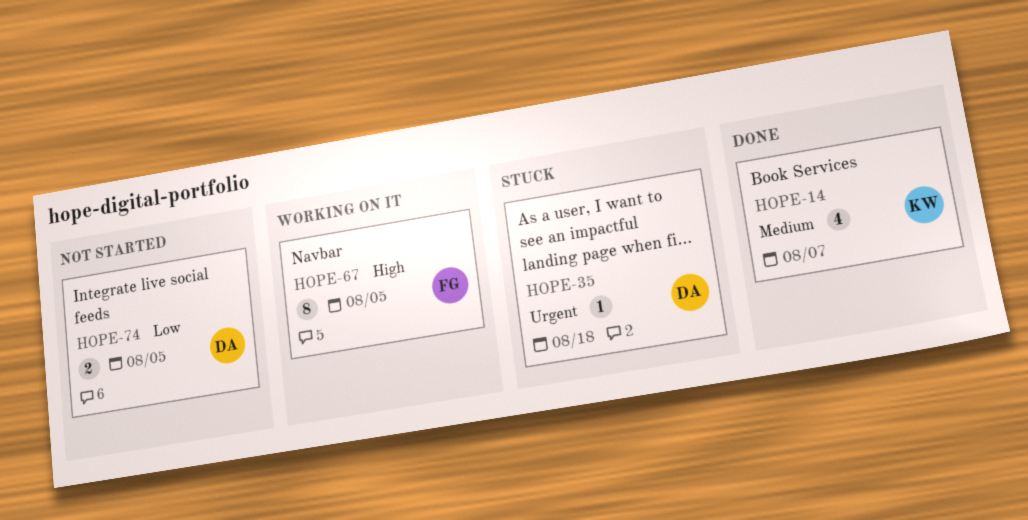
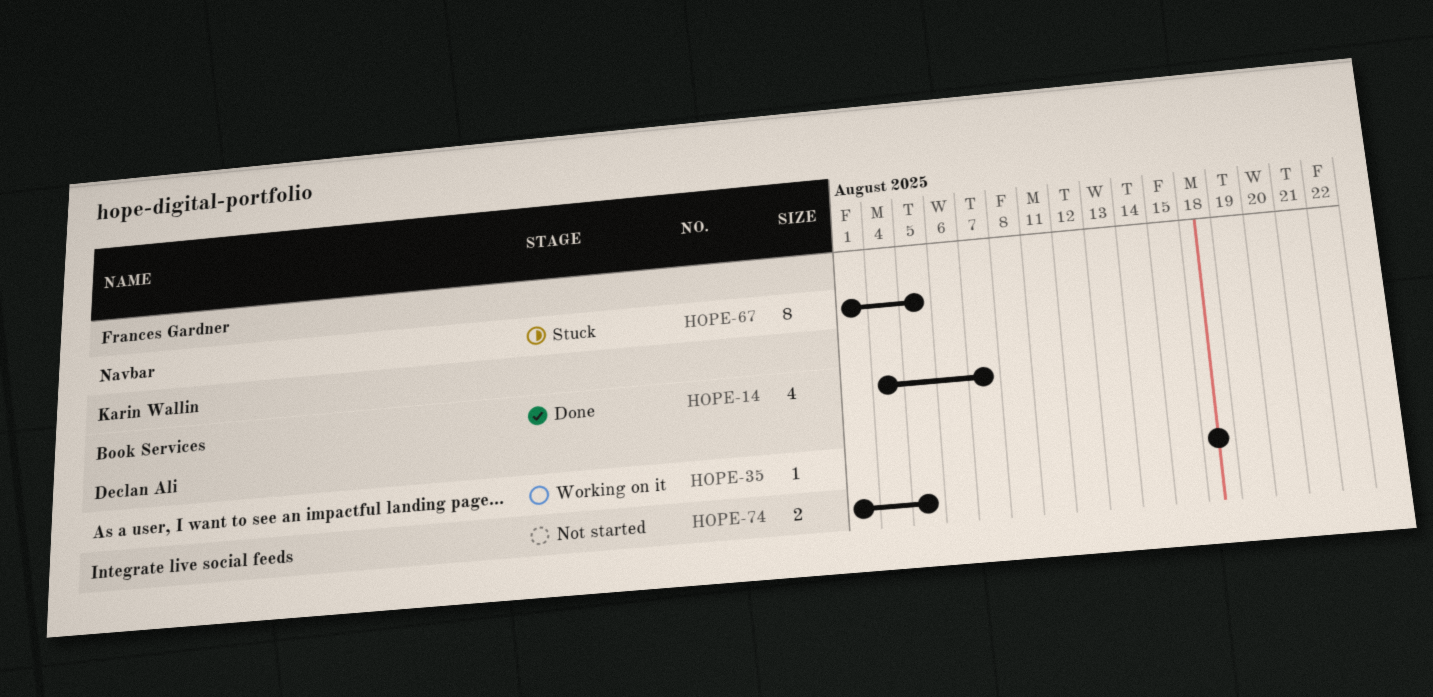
HOPE-35, status: Stuck -> Working on it
HOPE-67, status: Working on it -> Stuck

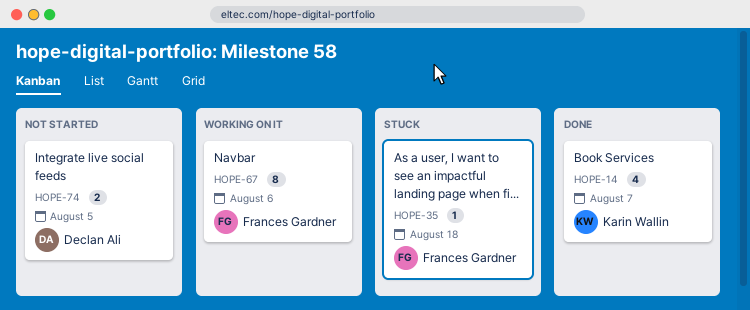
HOPE-35, status: Working on it -> Stuck
HOPE-35, owner: Declan Ali -> Frances Gardner
HOPE-67, status: Stuck -> Working on it
HOPE-67, due: Aug 5 -> Aug 6

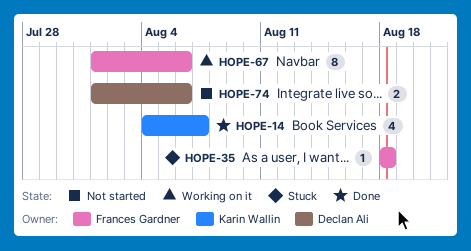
HOPE-74, due: Aug 5 -> Aug 6

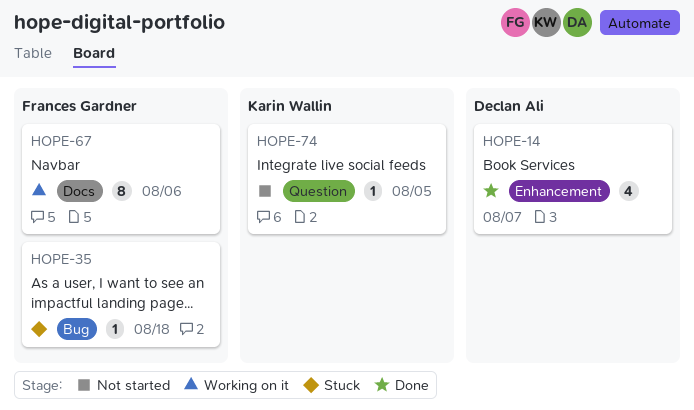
HOPE-14, owner: Karin Wallin -> Declan Ali
HOPE-74, owner: Declan Ali -> Karin Wallin
HOPE-74, estimate: 2 -> 1
HOPE-74, due: Aug 6 -> Aug 5

